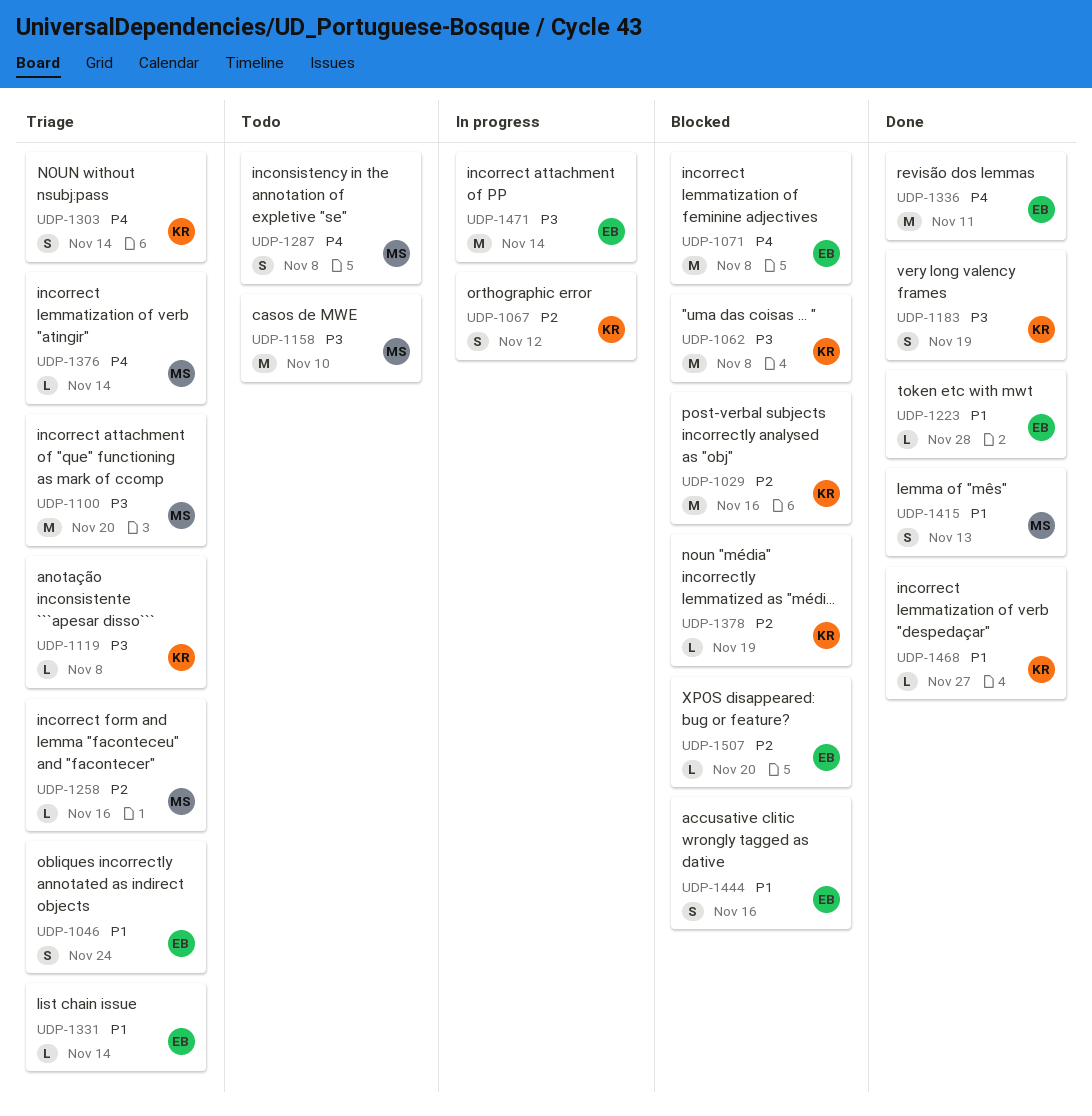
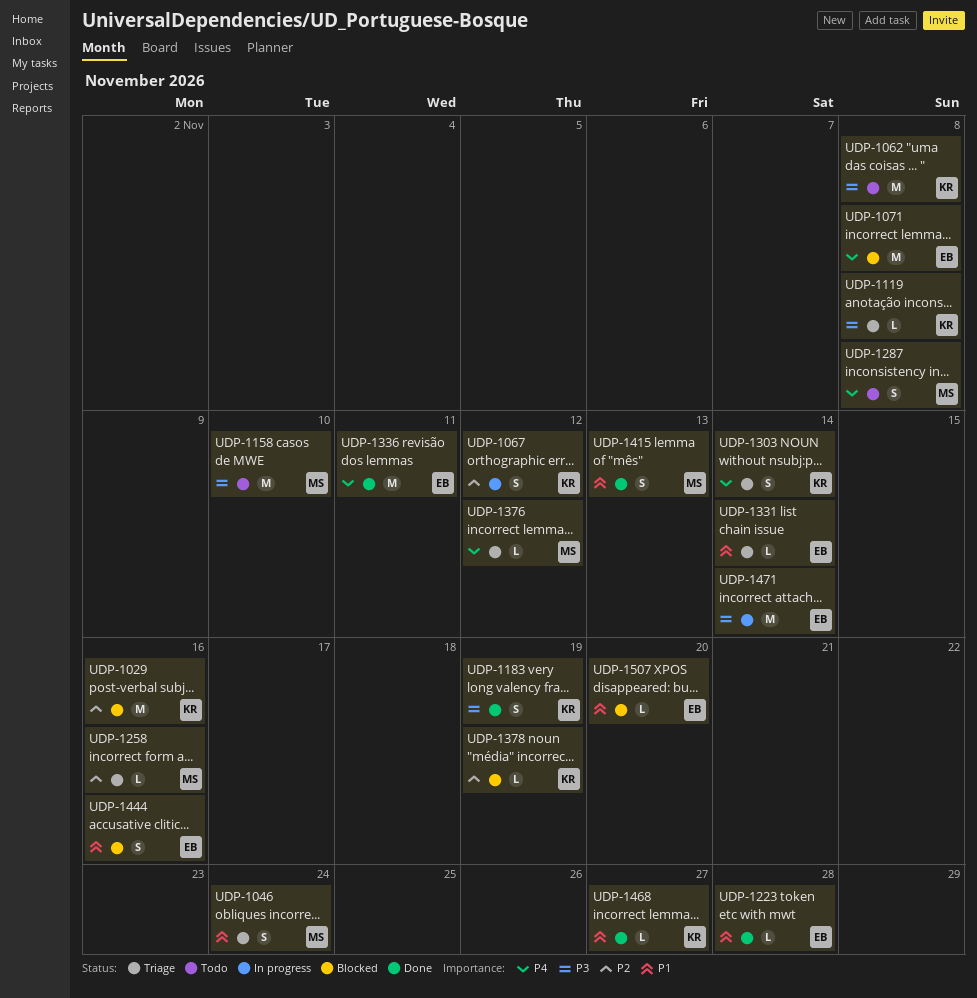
UDP-1046, owner: EB -> MS
UDP-1062, status: Blocked -> Todo
UDP-1100: present -> none
UDP-1376, due: Nov 14 -> Nov 12
UDP-1507, priority: P2 -> P1

